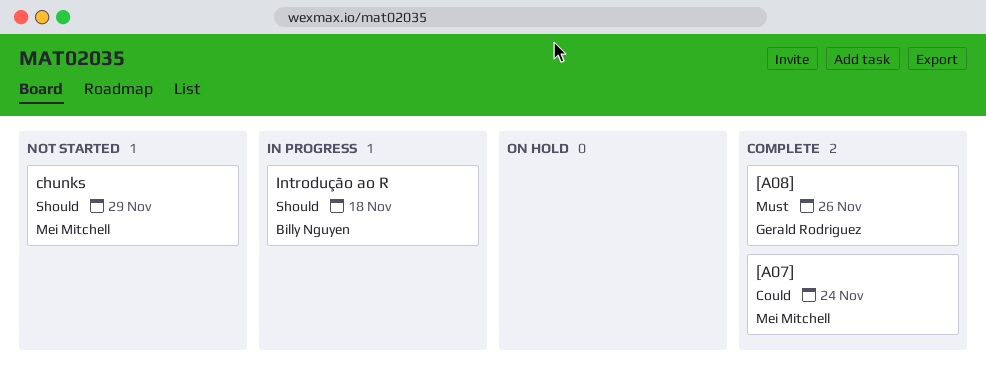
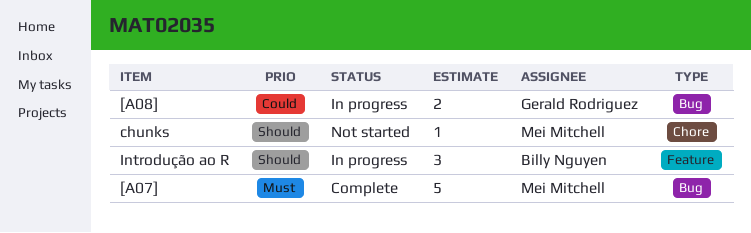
[A07], priority: Could -> Must
[A08], status: Complete -> In progress
[A08], priority: Must -> Could

